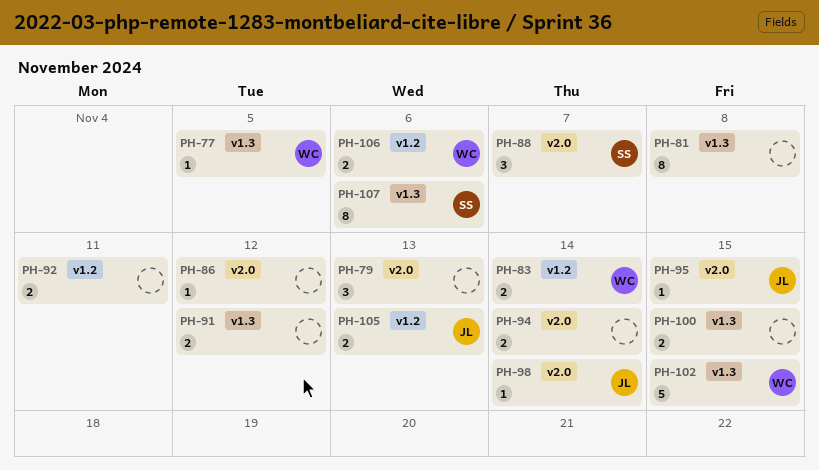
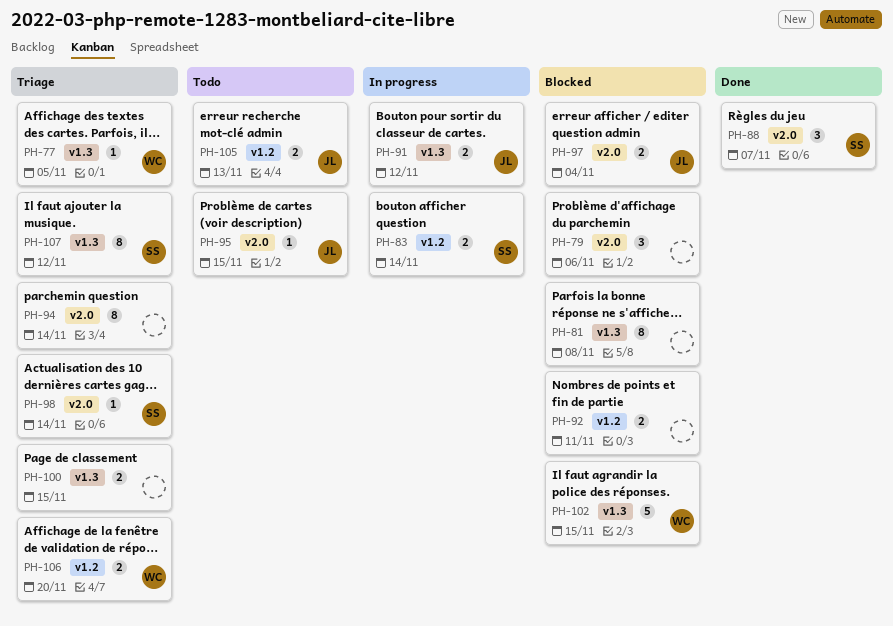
PH-79, due: Nov 13 -> Nov 6
PH-83, owner: WC -> SS
PH-86: present -> none
PH-91, owner: none -> JL
PH-94, estimate: 2 -> 8
PH-97: none -> present
PH-98, owner: JL -> SS
PH-106, due: Nov 6 -> Nov 20
PH-107, due: Nov 6 -> Nov 12

